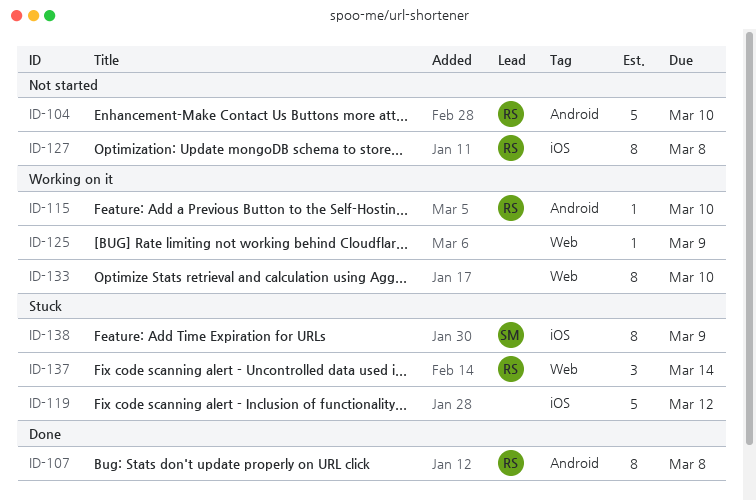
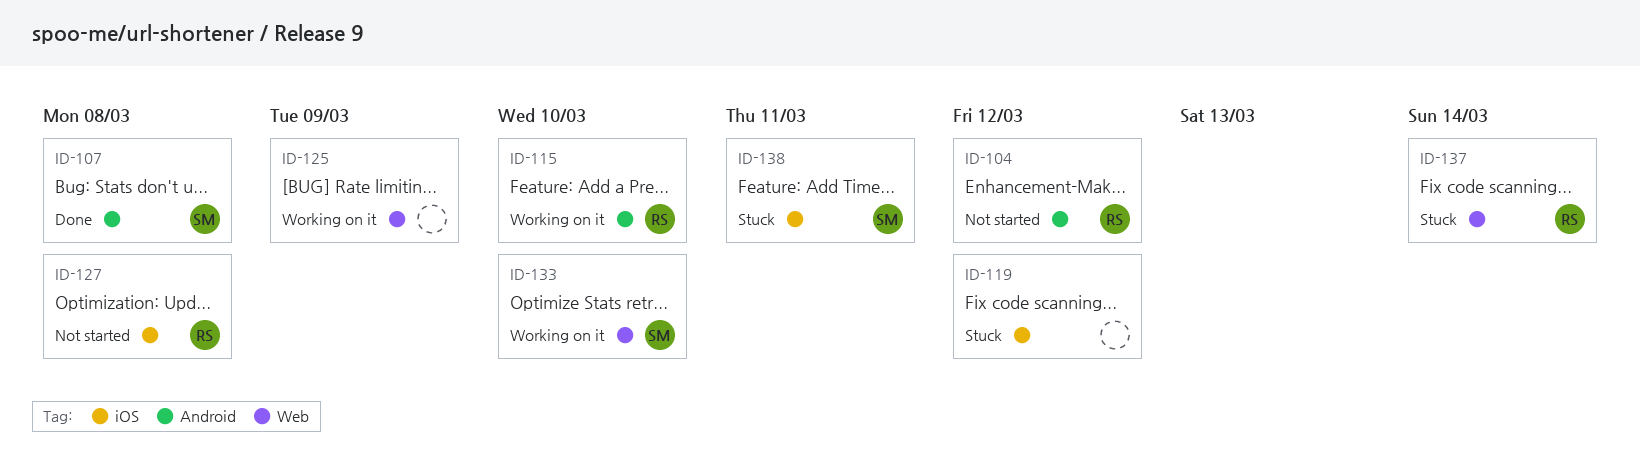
ID-104, due: Mar 10 -> Mar 12
ID-107, owner: RS -> SM
ID-133, owner: none -> SM
ID-138, due: Mar 9 -> Mar 11

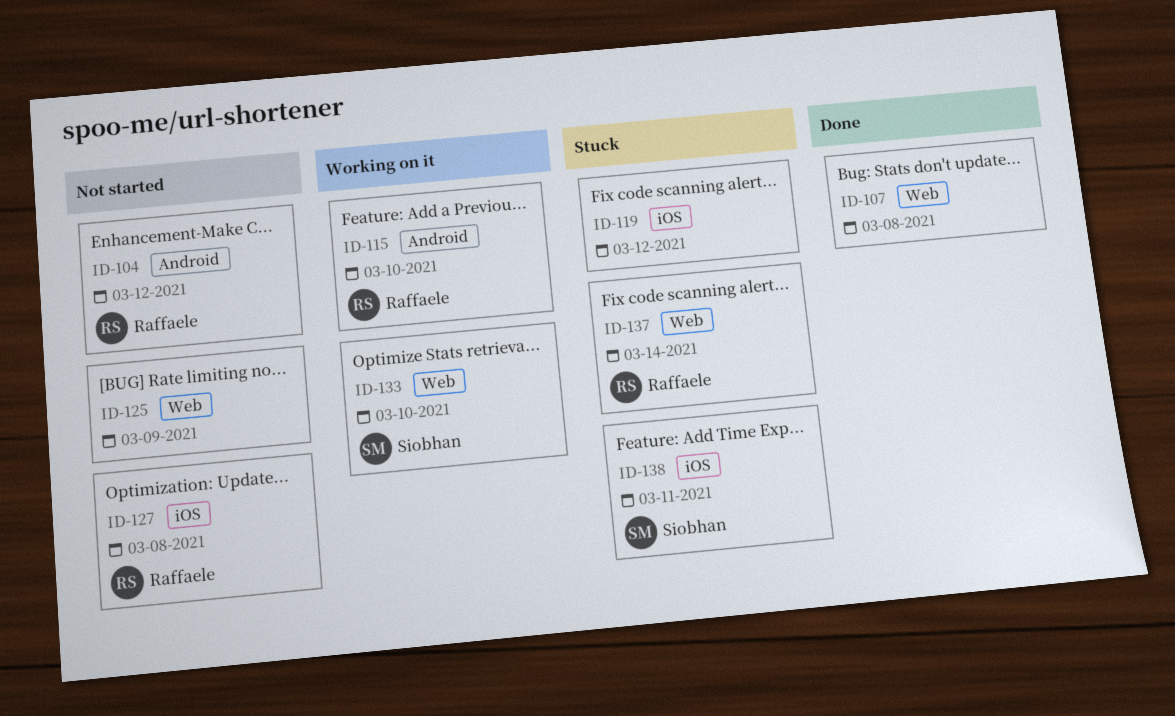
ID-107, owner: Siobhan -> none
ID-107, label: Android -> Web
ID-125, status: Working on it -> Not started

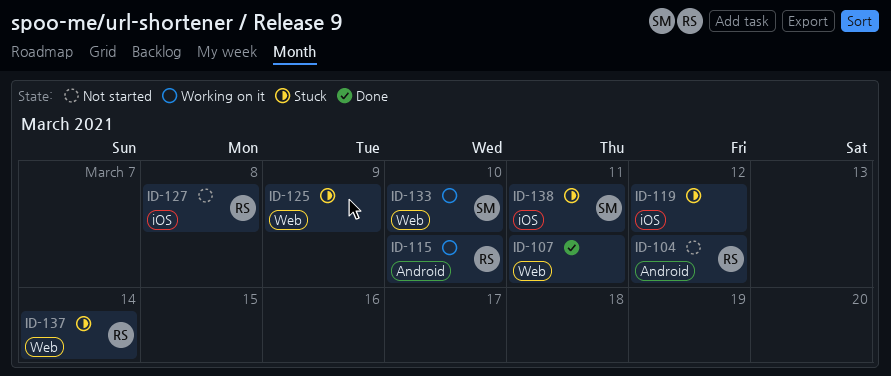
ID-107, due: Mar 8 -> Mar 11
ID-125, status: Not started -> Stuck

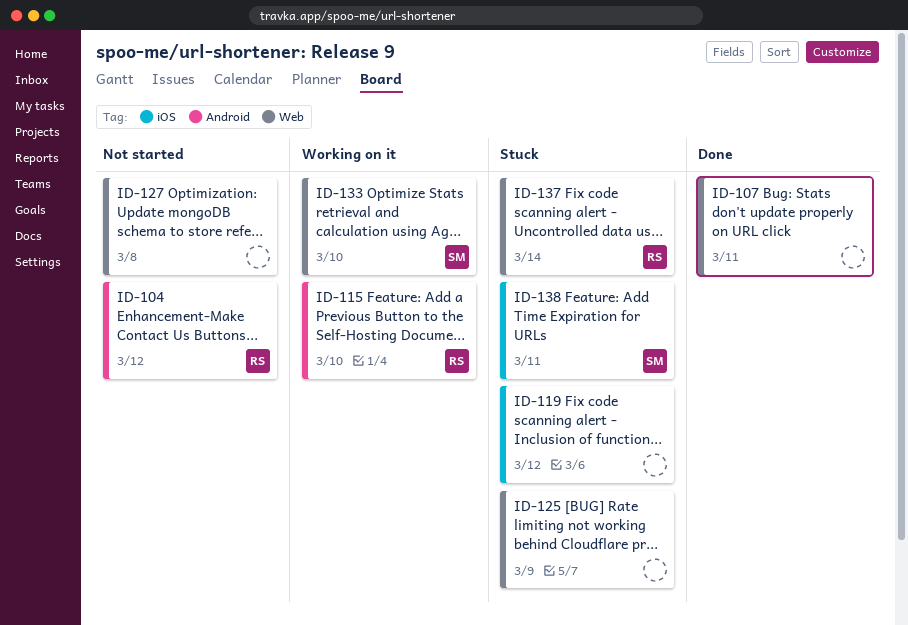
ID-127, owner: RS -> none
ID-127, label: iOS -> Web

